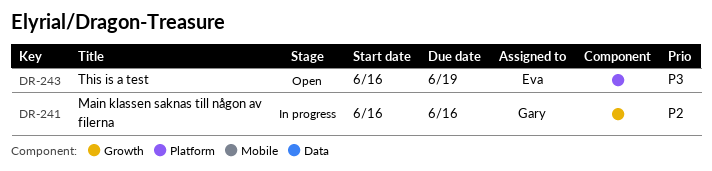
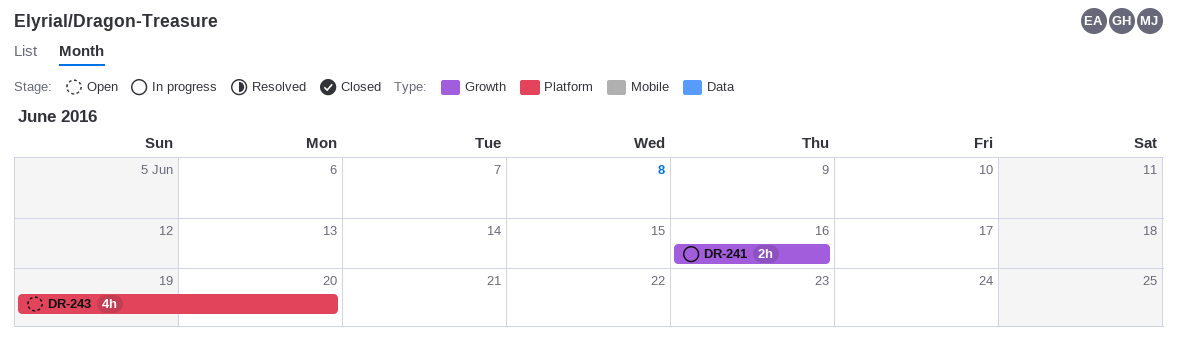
DR-243, start: Jun 16 -> Jun 19
DR-243, due: Jun 19 -> Jun 20

